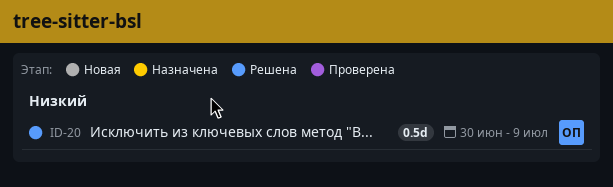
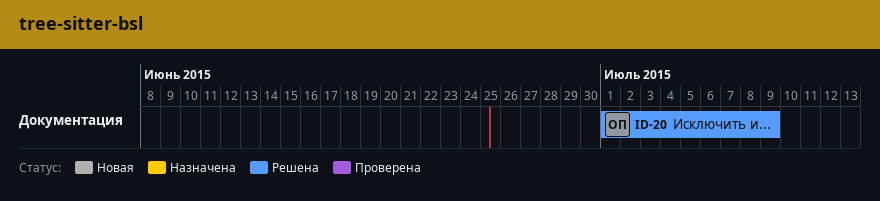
ID-20, start: Jun 30 -> Jul 1

